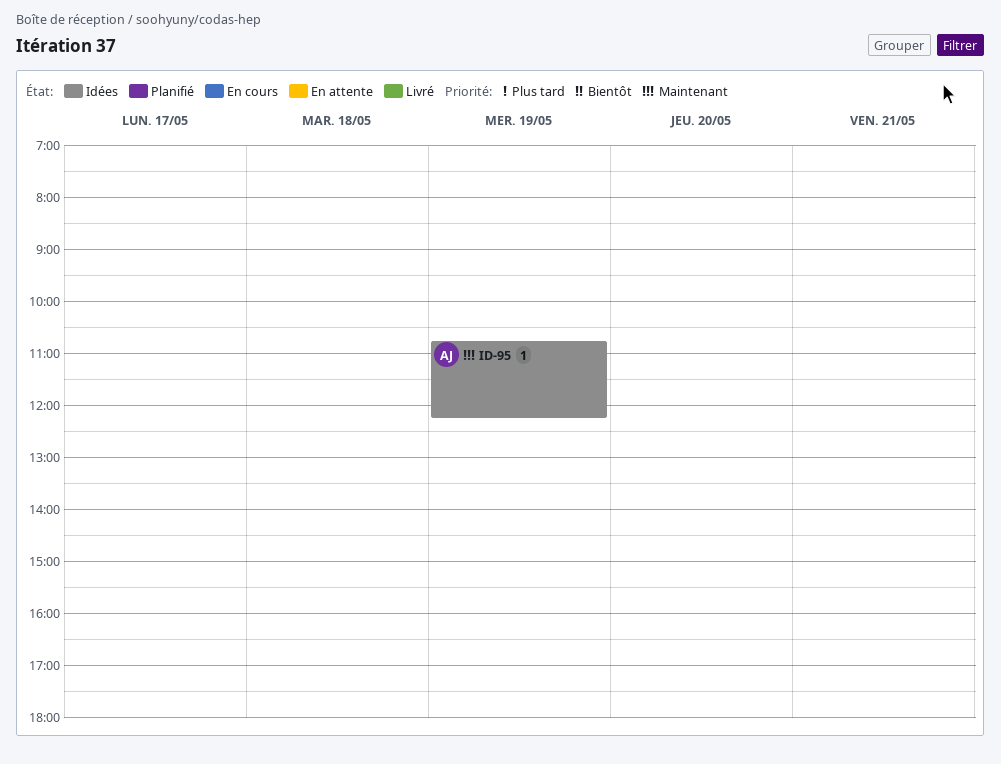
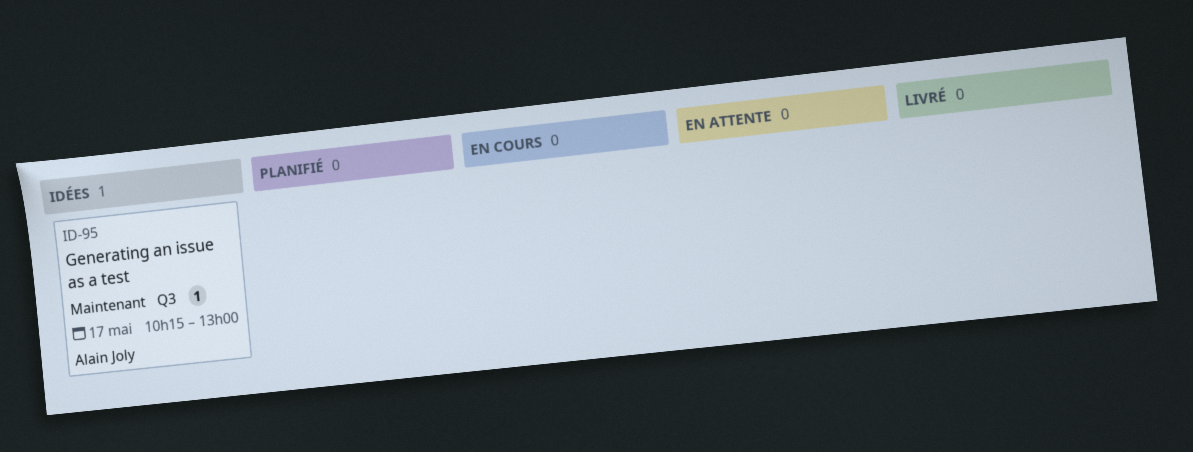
ID-95, day: May 19 -> May 17
ID-95, begins: 10:45 -> 10:15
ID-95, ends: 12:15 -> 13:00

